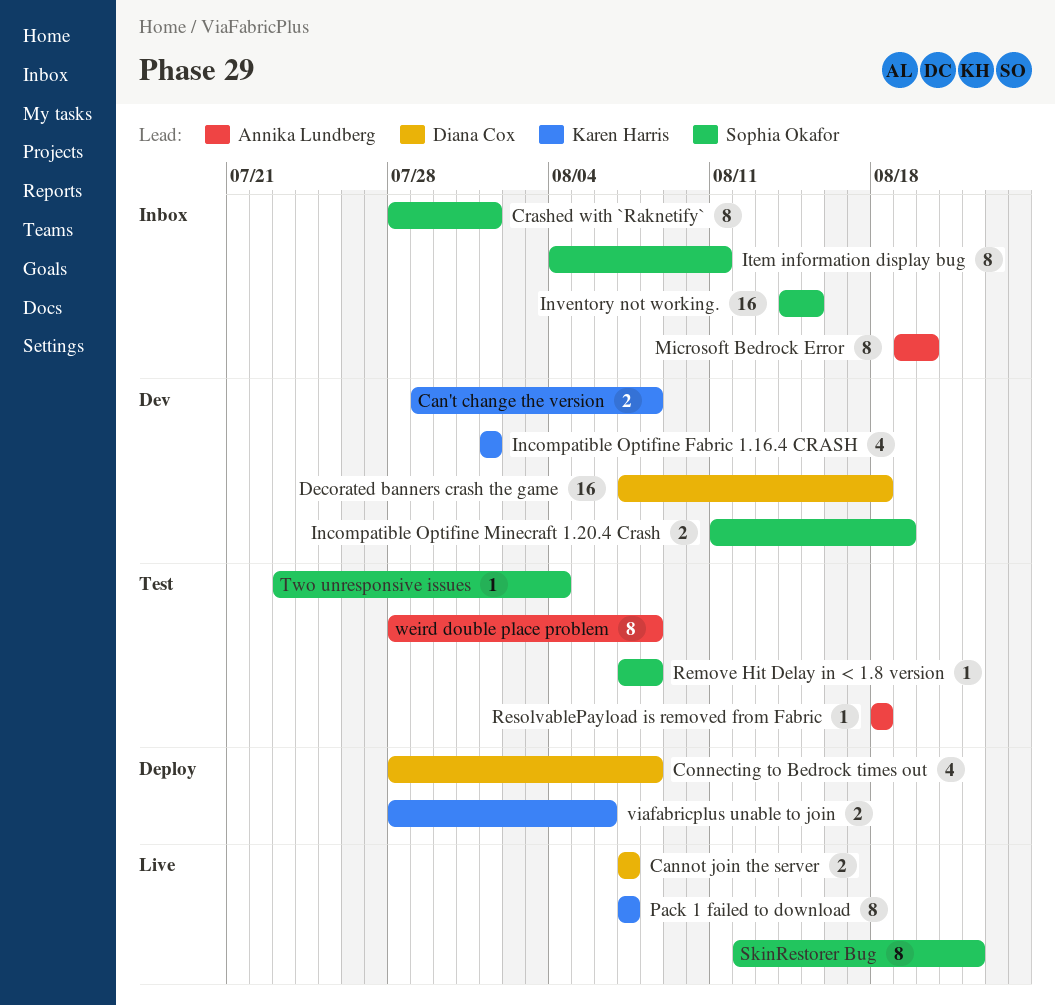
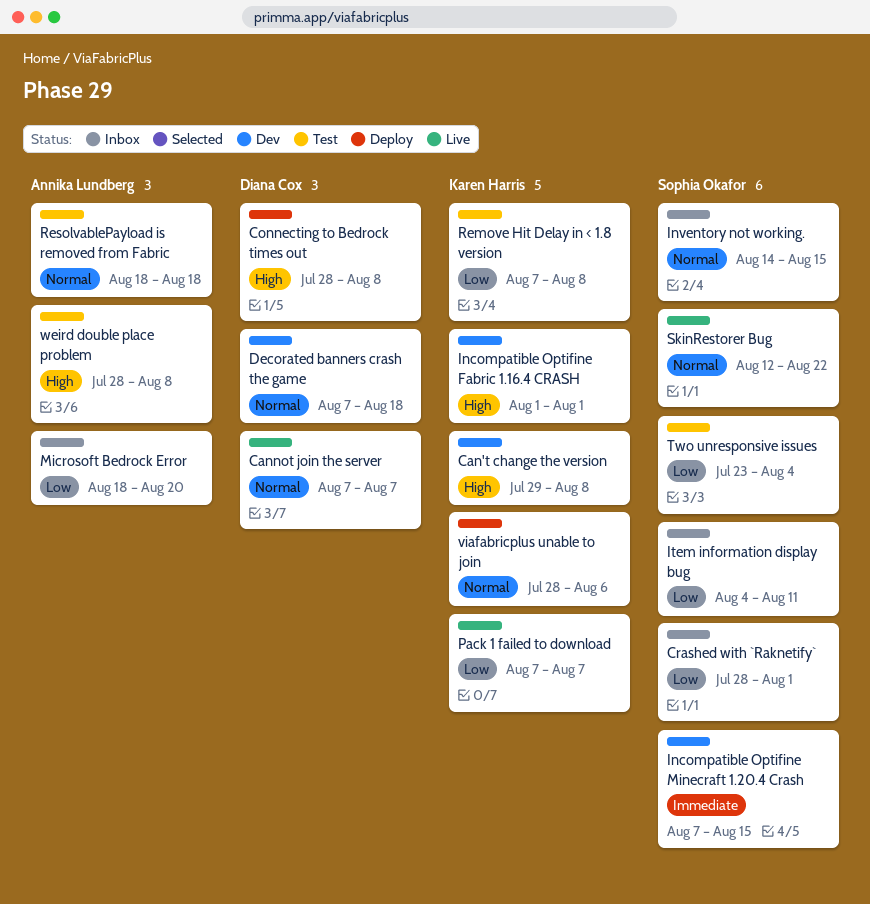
Incompatible Optifine Minecraft 1.20.4 Crash, start: Aug 11 -> Aug 7
Incompatible Optifine Minecraft 1.20.4 Crash, due: Aug 19 -> Aug 15
Microsoft Bedrock Error, start: Aug 19 -> Aug 18
Remove Hit Delay in < 1.8 version, owner: Sophia Okafor -> Karen Harris

